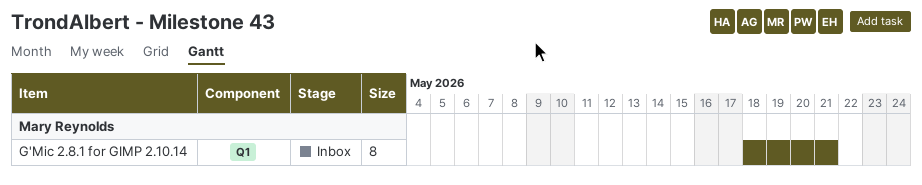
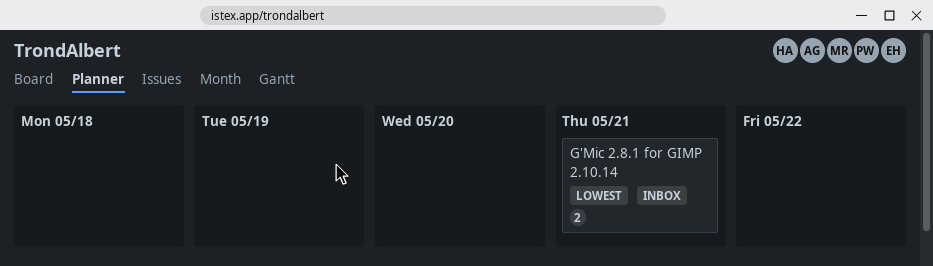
G'Mic 2.8.1 for GIMP 2.10.14, estimate: 8 -> 2

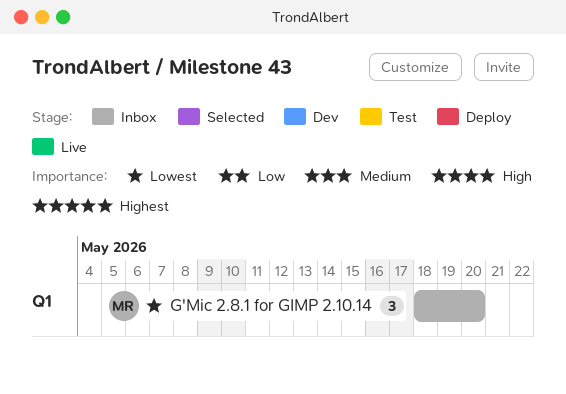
G'Mic 2.8.1 for GIMP 2.10.14, estimate: 2 -> 3
G'Mic 2.8.1 for GIMP 2.10.14, due: May 21 -> May 20

